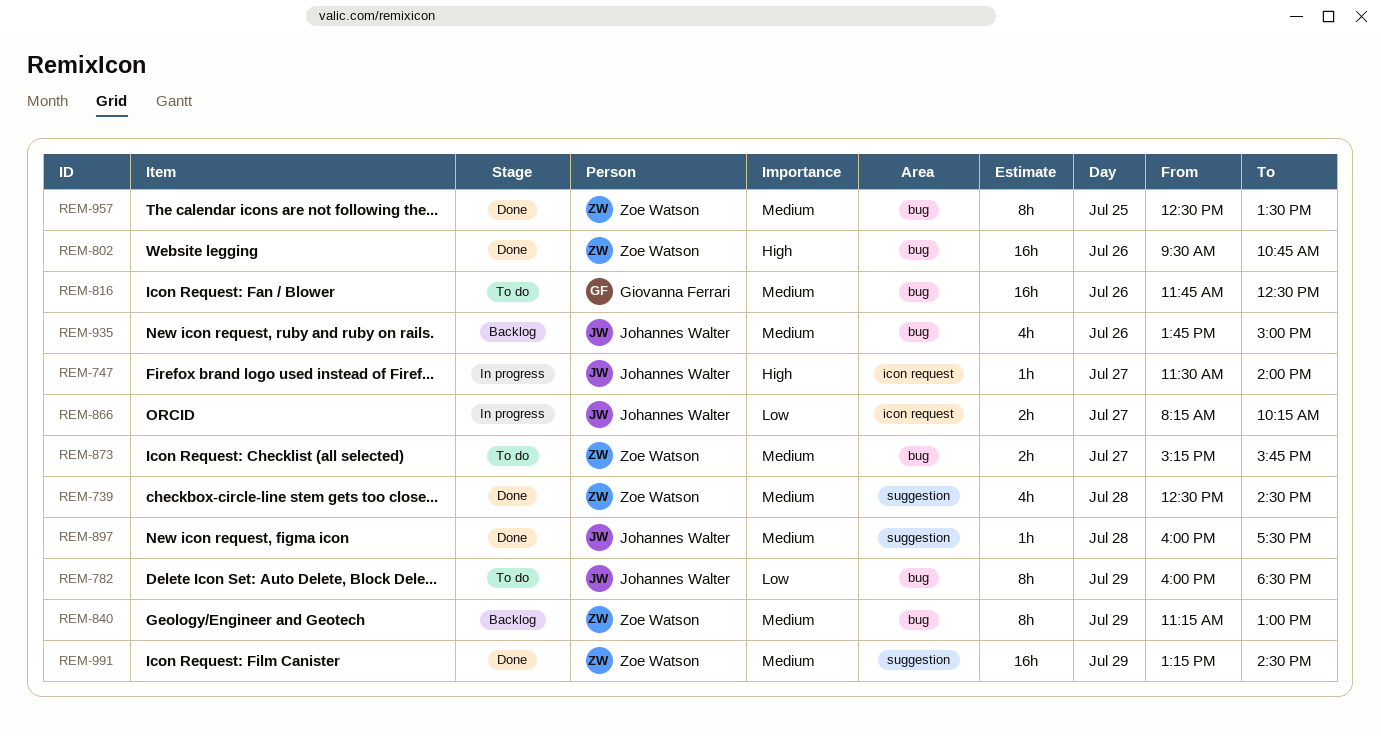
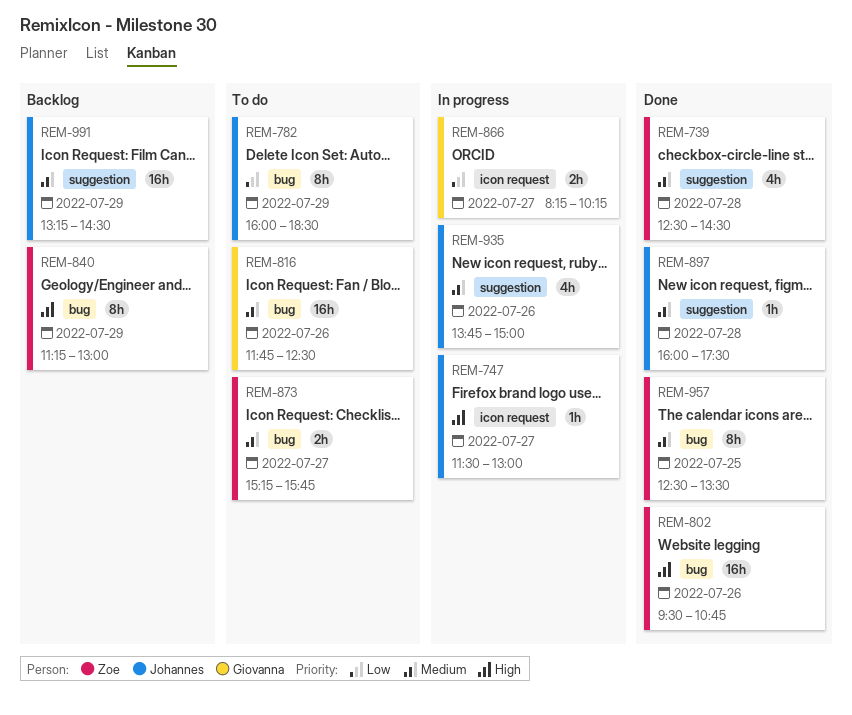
REM-747, ends: 14:00 -> 13:00
REM-840, priority: Medium -> High
REM-866, owner: Johannes Walter -> Giovanna Ferrari
REM-935, status: Backlog -> In progress
REM-935, label: bug -> suggestion
REM-991, status: Done -> Backlog
REM-991, owner: Zoe Watson -> Johannes Walter

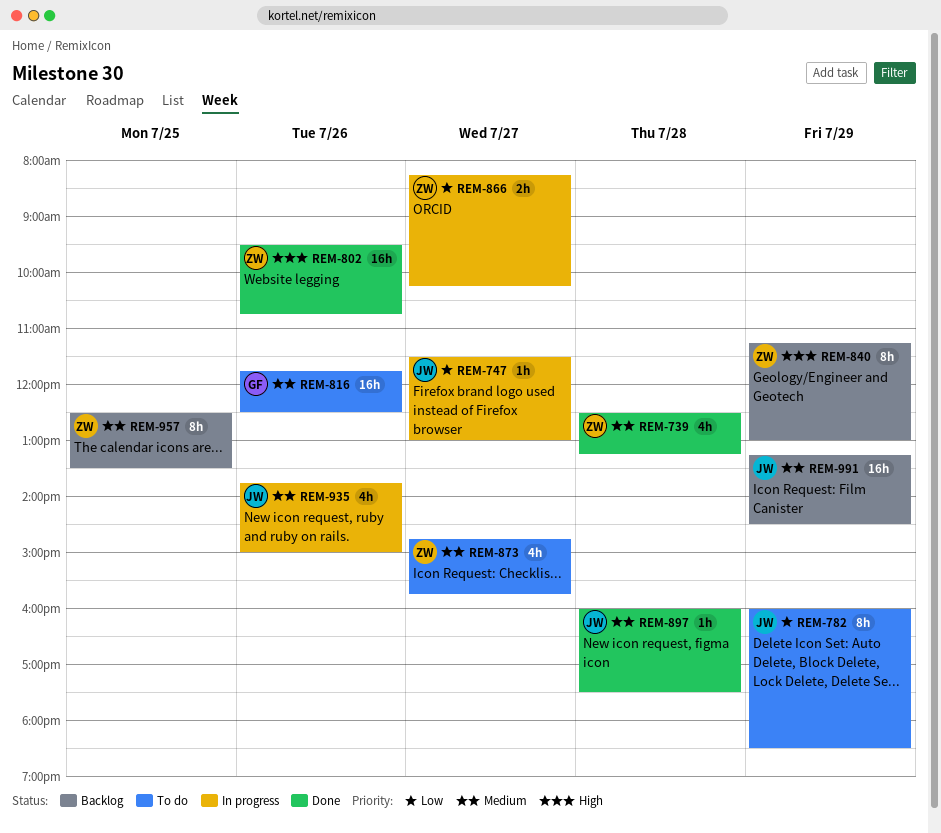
REM-739, ends: 14:30 -> 13:15
REM-747, priority: High -> Low
REM-866, owner: Giovanna -> Zoe
REM-873, estimate: 2h -> 4h
REM-873, begins: 15:15 -> 14:45
REM-957, status: Done -> Backlog

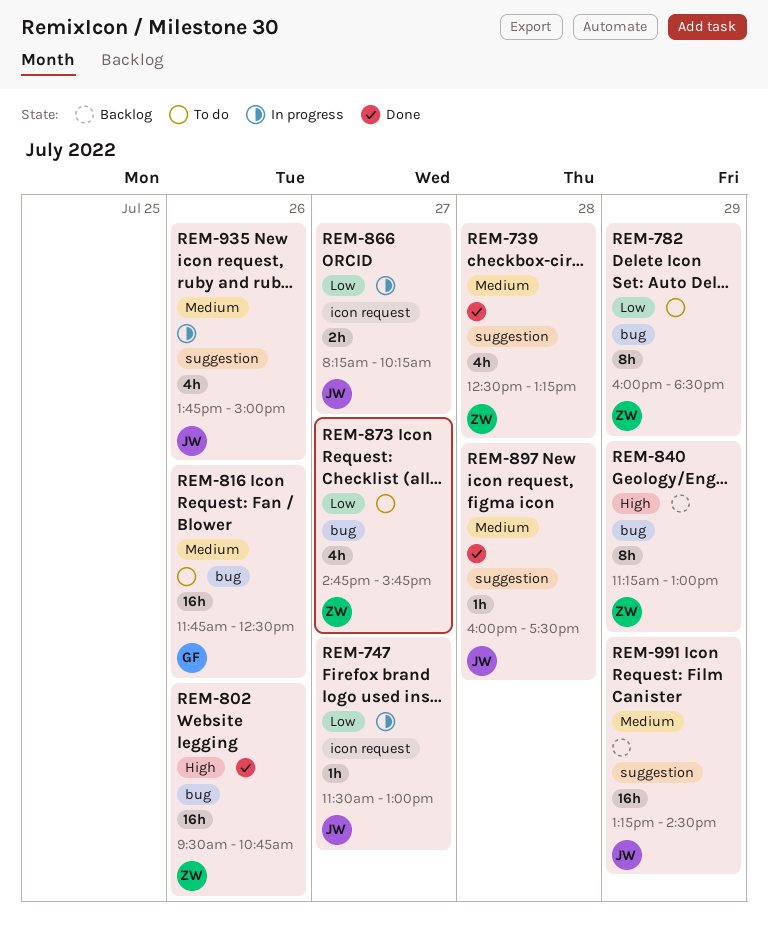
REM-782, owner: JW -> ZW
REM-866, owner: ZW -> JW
REM-873, priority: Medium -> Low
REM-957: present -> none

